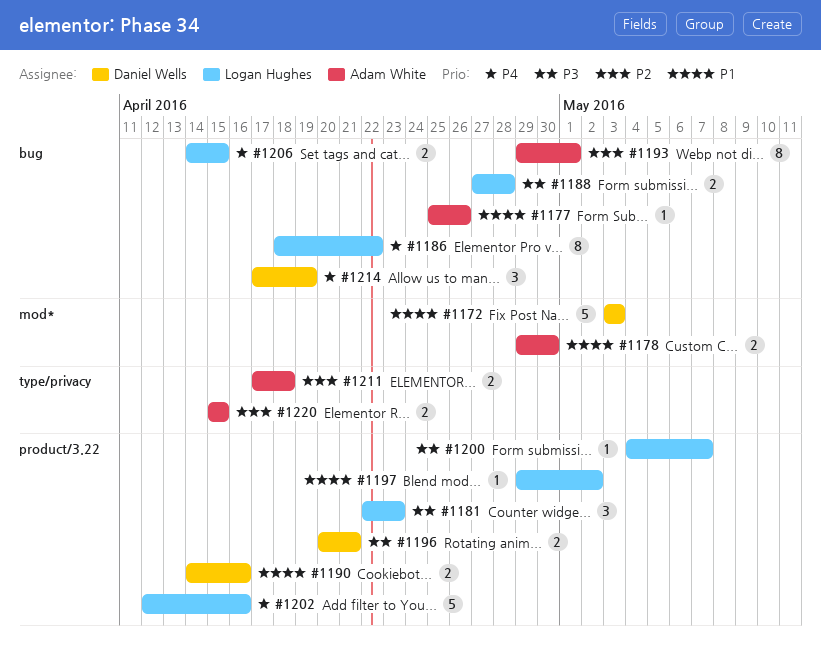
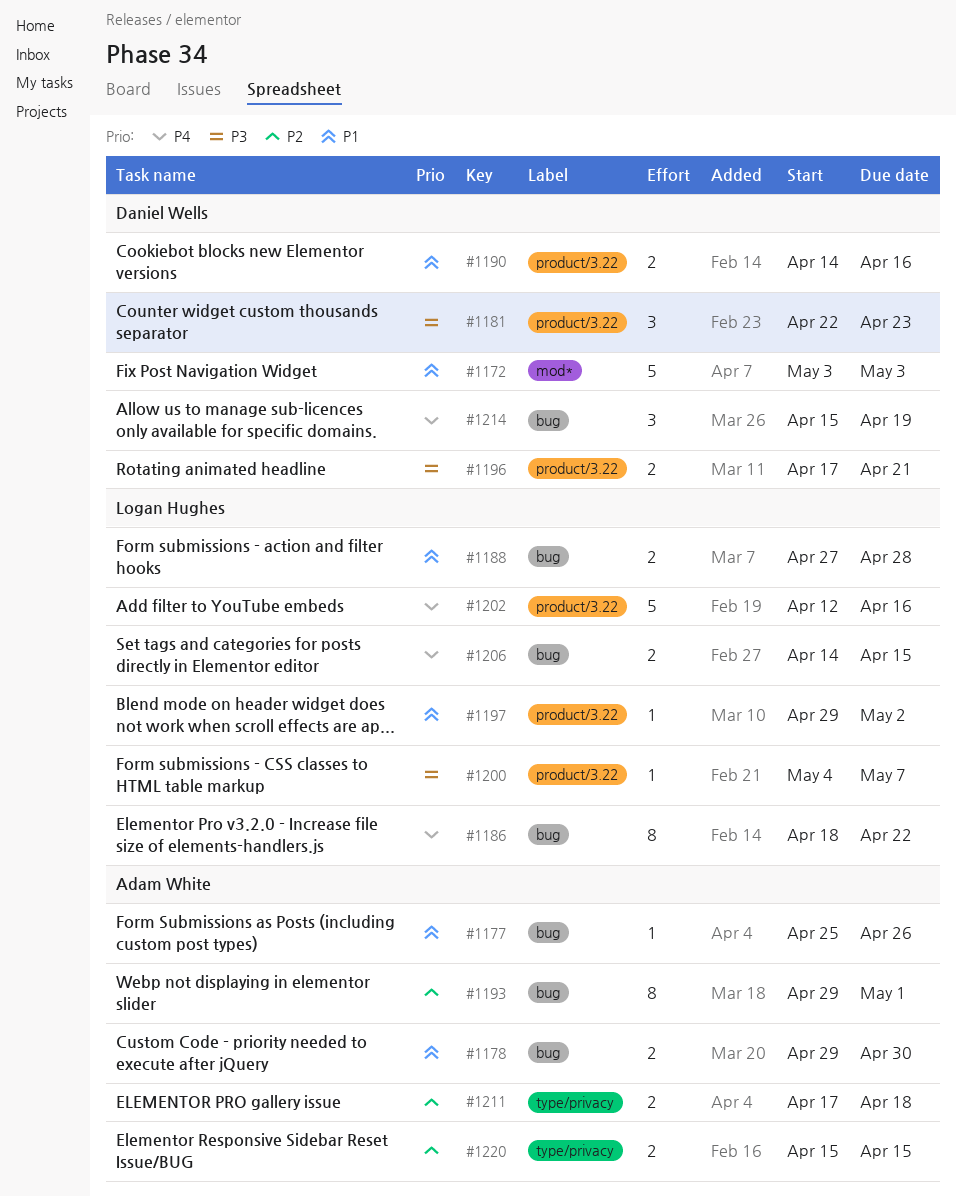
#1178, label: mod* -> bug
#1181, owner: Logan Hughes -> Daniel Wells
#1188, priority: P3 -> P1
#1196, start: Apr 20 -> Apr 17
#1214, start: Apr 17 -> Apr 15

